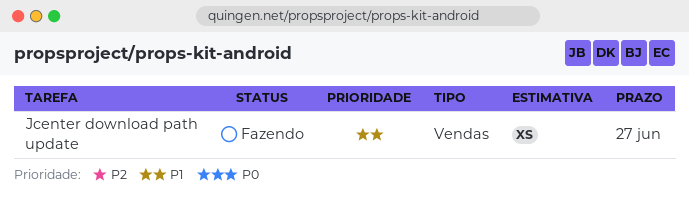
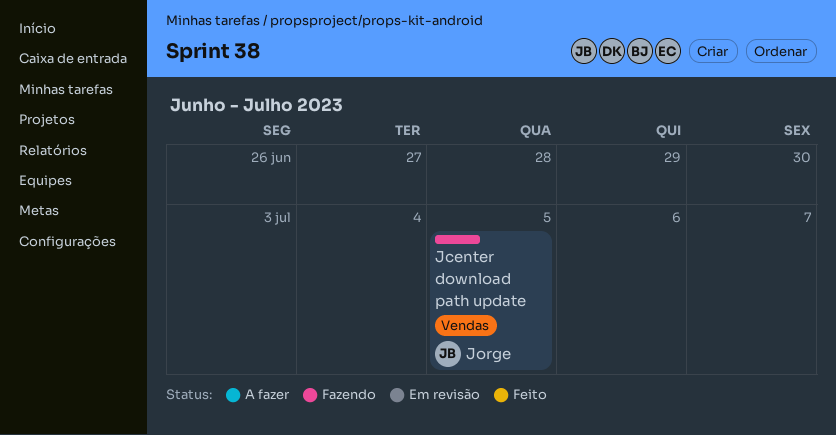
Jcenter download path update, due: Jun 27 -> Jul 5

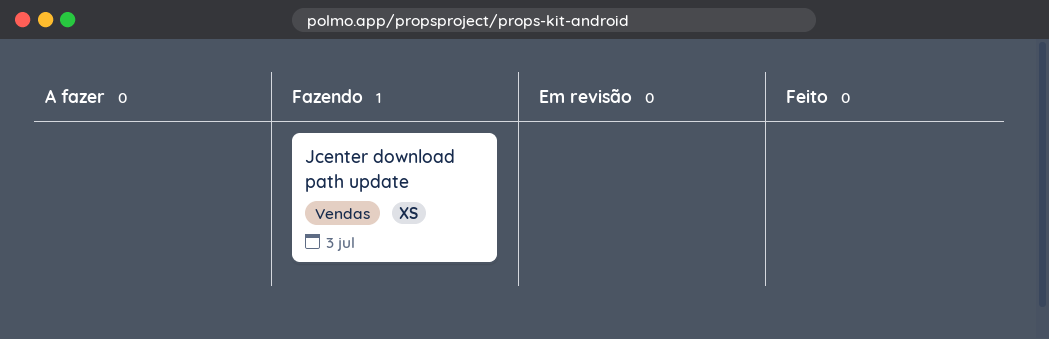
Jcenter download path update, due: Jul 5 -> Jul 3

